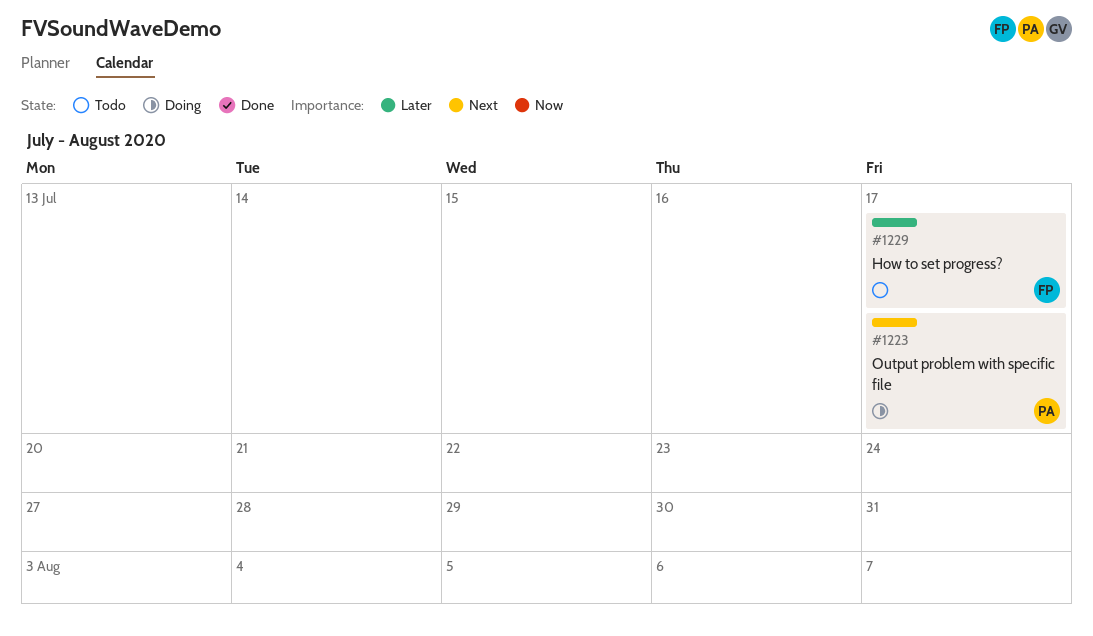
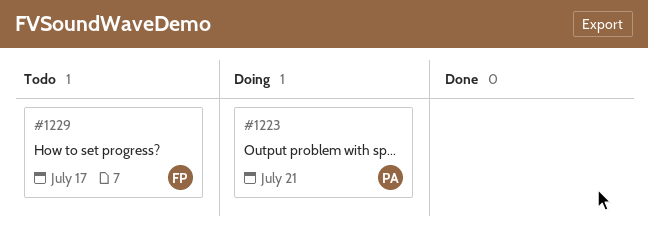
#1223, due: Jul 17 -> Jul 21

